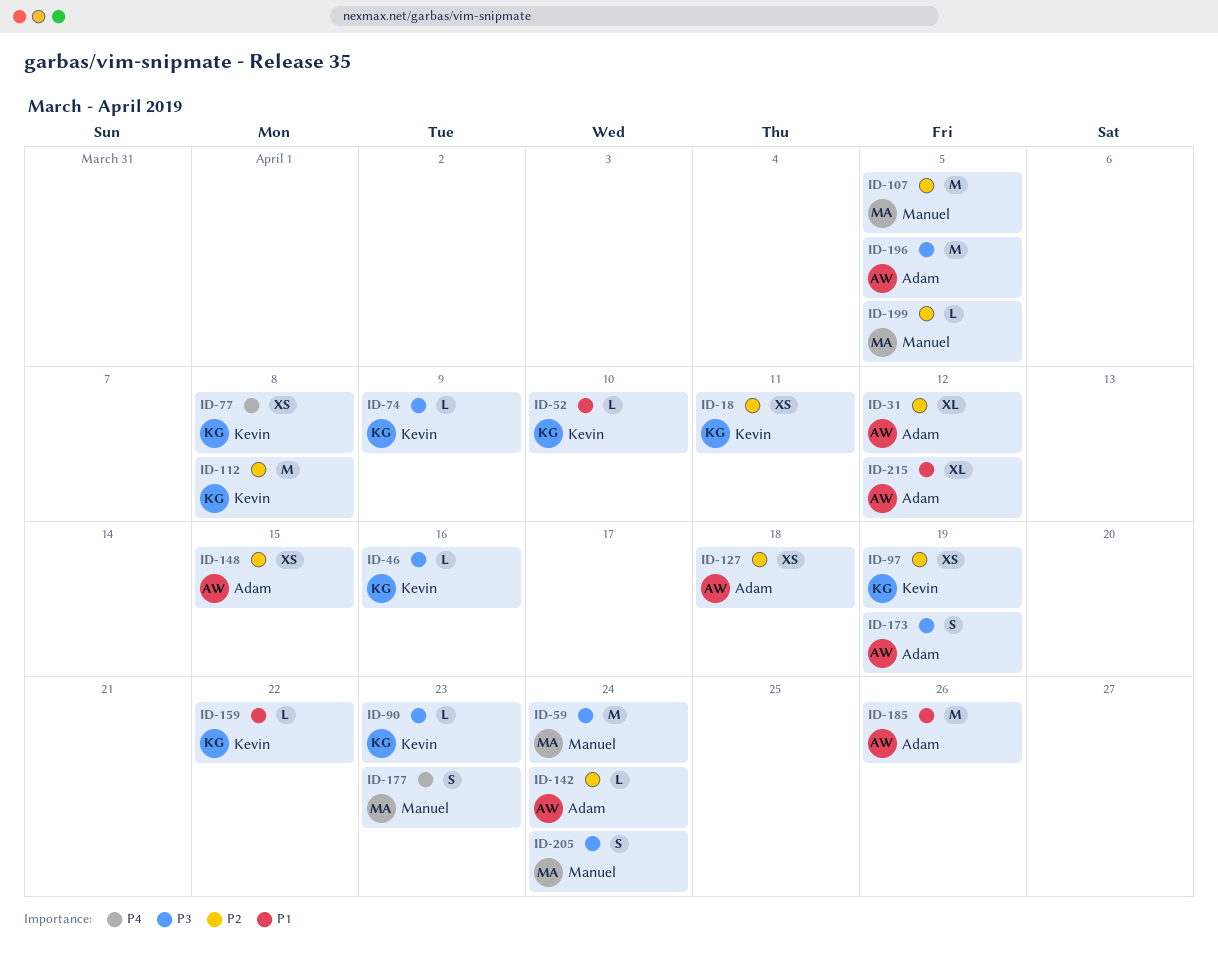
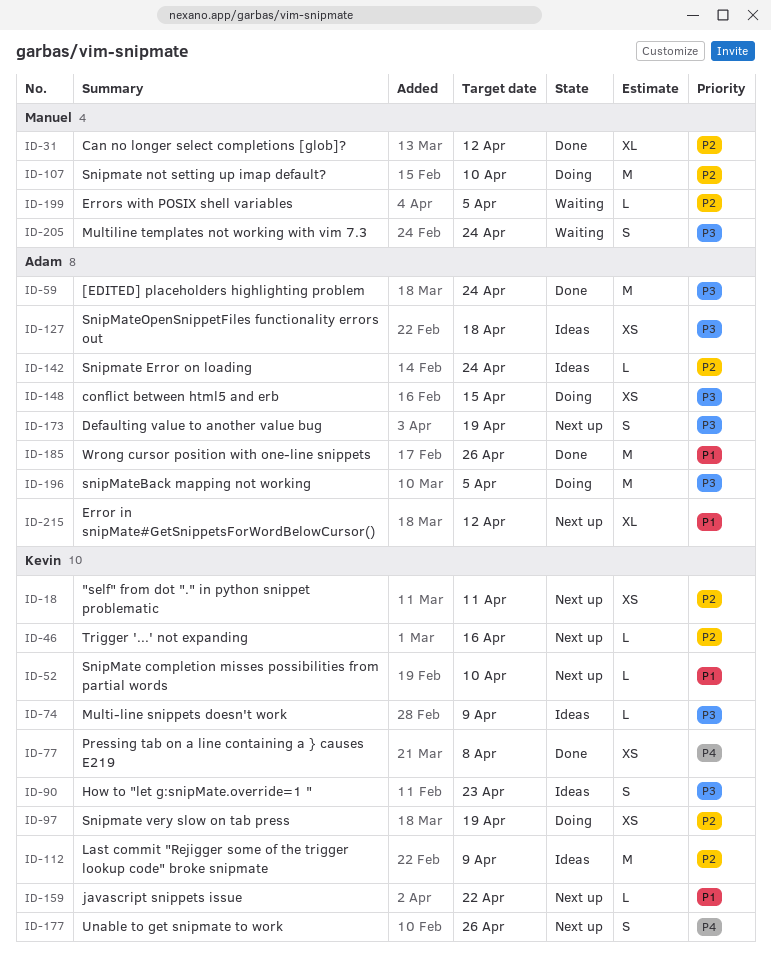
ID-31, owner: Adam -> Manuel
ID-46, priority: P3 -> P2
ID-59, owner: Manuel -> Adam
ID-90, estimate: L -> S
ID-107, due: Apr 5 -> Apr 10
ID-112, due: Apr 8 -> Apr 9
ID-127, priority: P2 -> P3
ID-148, priority: P2 -> P3
ID-177, owner: Manuel -> Kevin
ID-177, due: Apr 23 -> Apr 26

